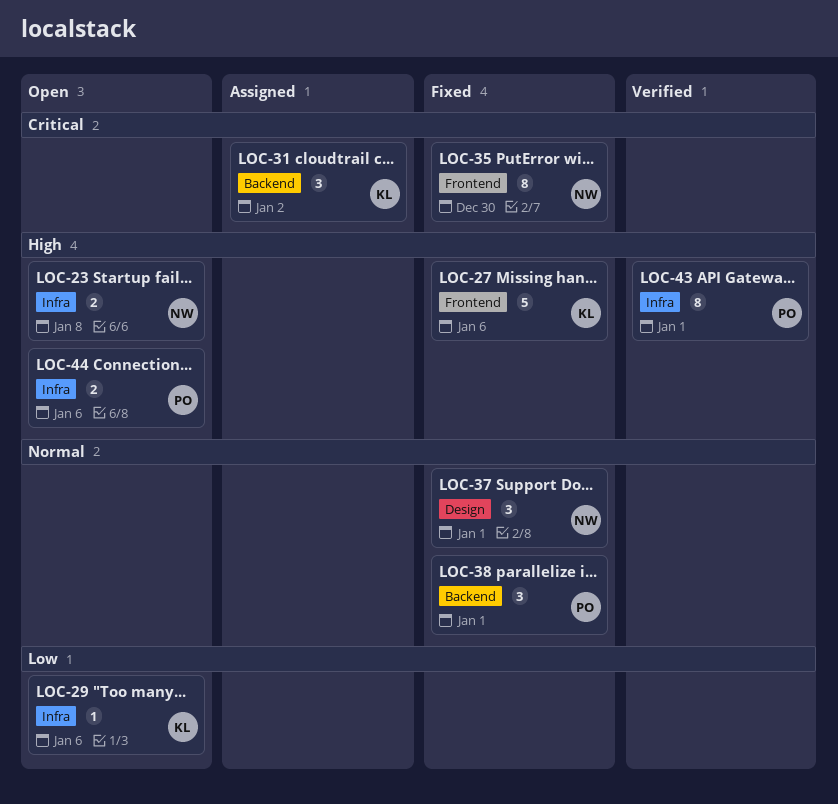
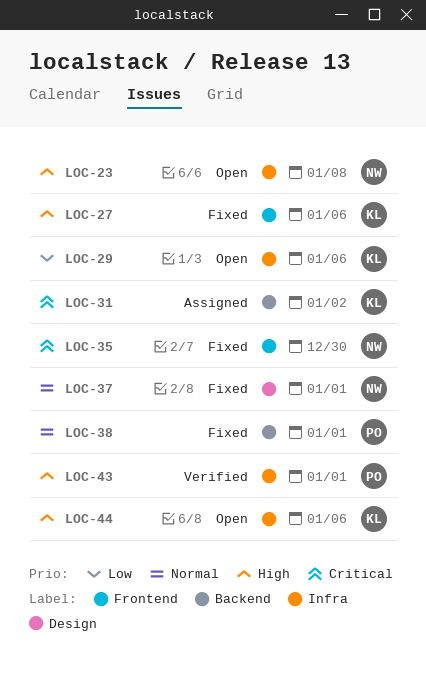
LOC-44, owner: PO -> KL

